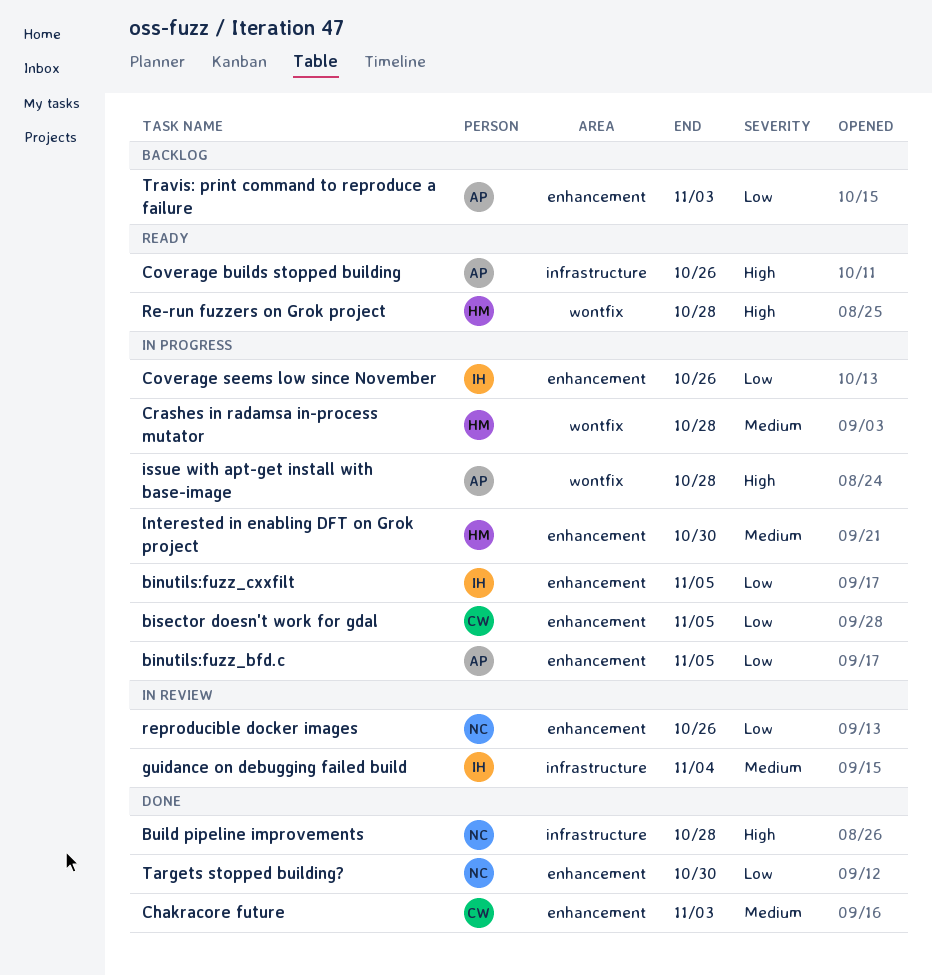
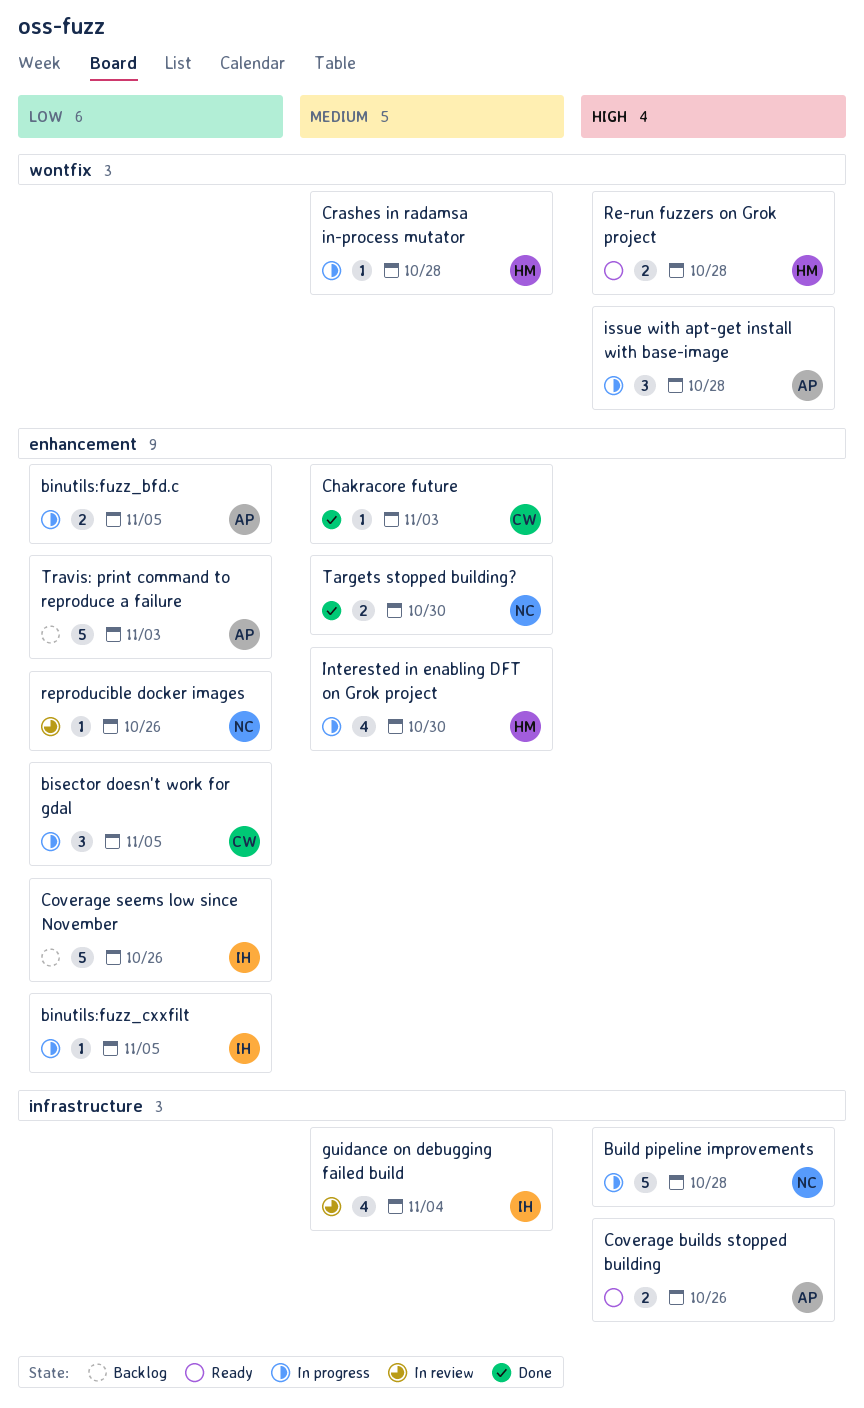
Build pipeline improvements, status: Done -> In progress
Coverage seems low since November, status: In progress -> Backlog
Targets stopped building?, priority: Low -> Medium

